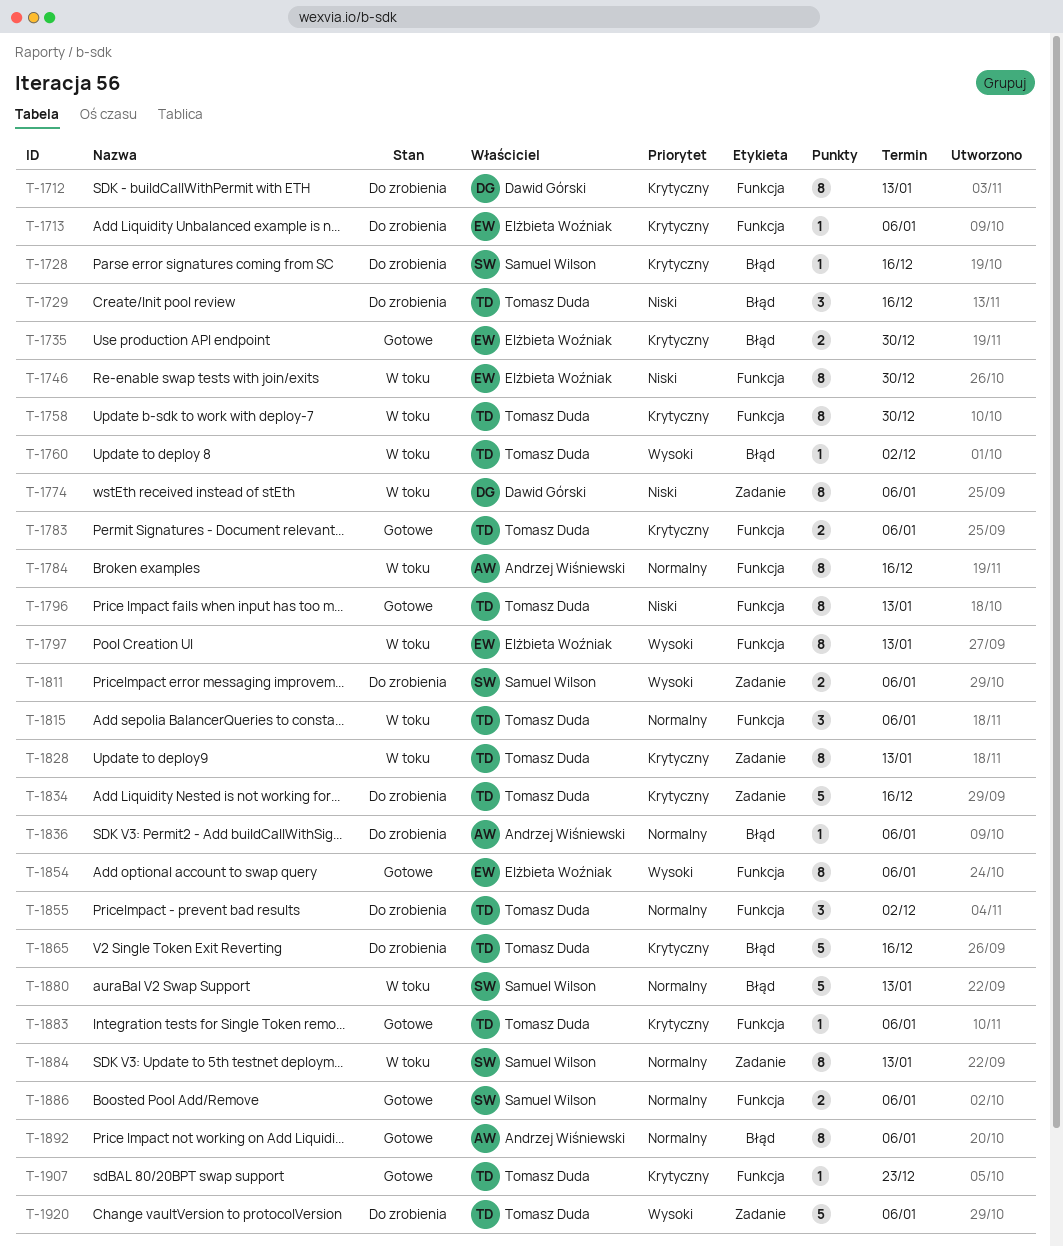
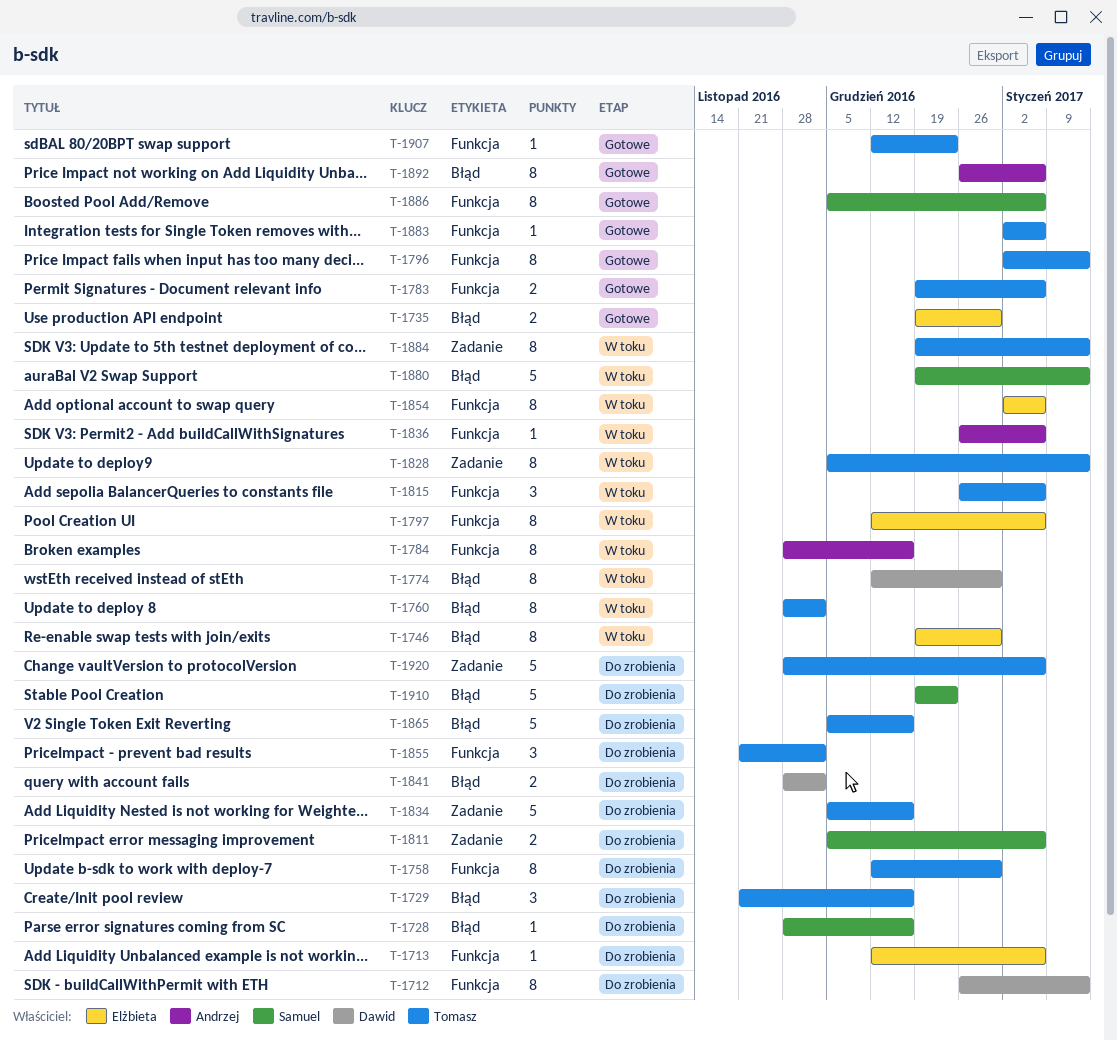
T-1746, label: Funkcja -> Błąd
T-1758, status: W toku -> Do zrobienia
T-1760, estimate: 1 -> 8
T-1774, label: Zadanie -> Błąd
T-1774, due: Jan 6 -> Dec 30
T-1797, due: Jan 13 -> Jan 6
T-1836, status: Do zrobienia -> W toku
T-1836, label: Błąd -> Funkcja
T-1841: none -> present
T-1854, status: Gotowe -> W toku
T-1884, owner: Samuel Wilson -> Tomasz Duda
T-1886, estimate: 2 -> 8
T-1910: none -> present

